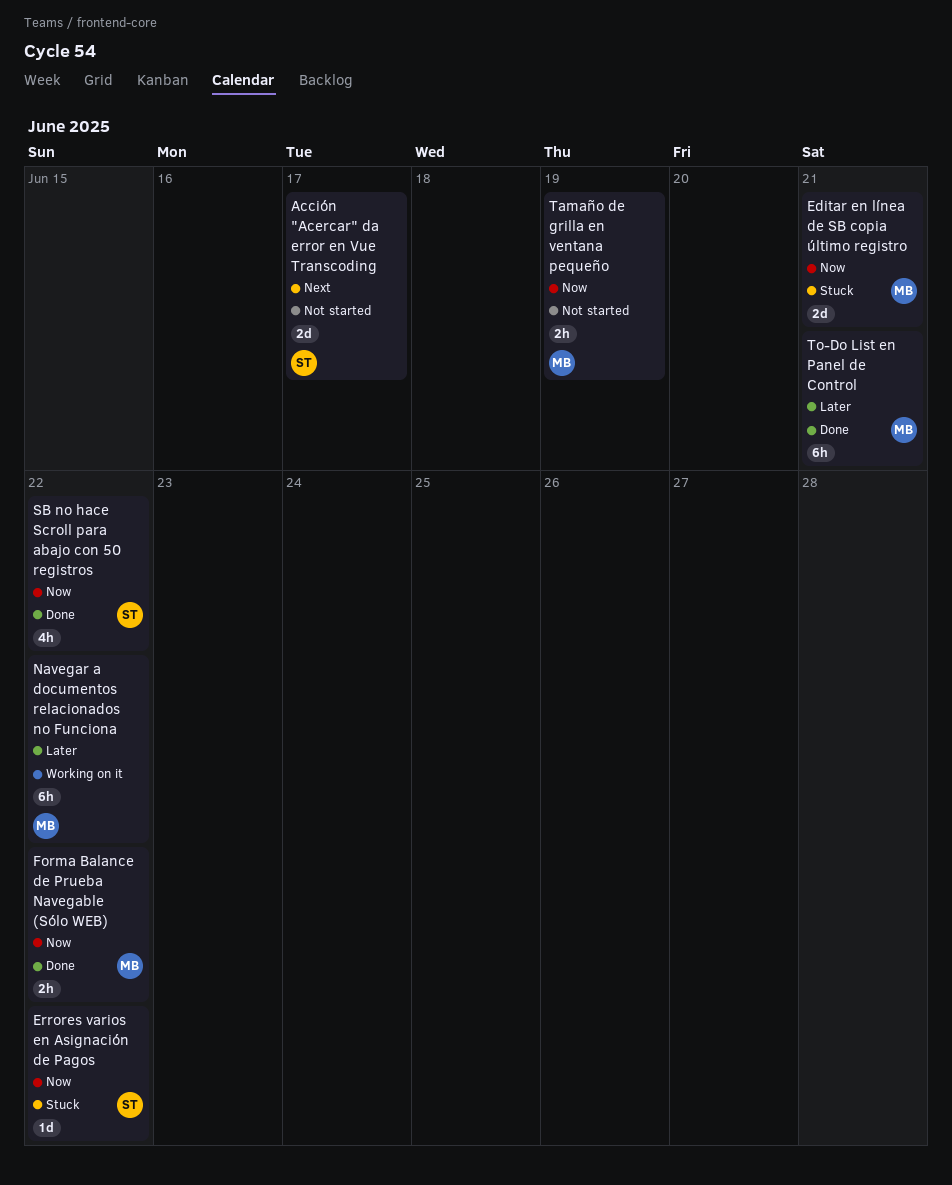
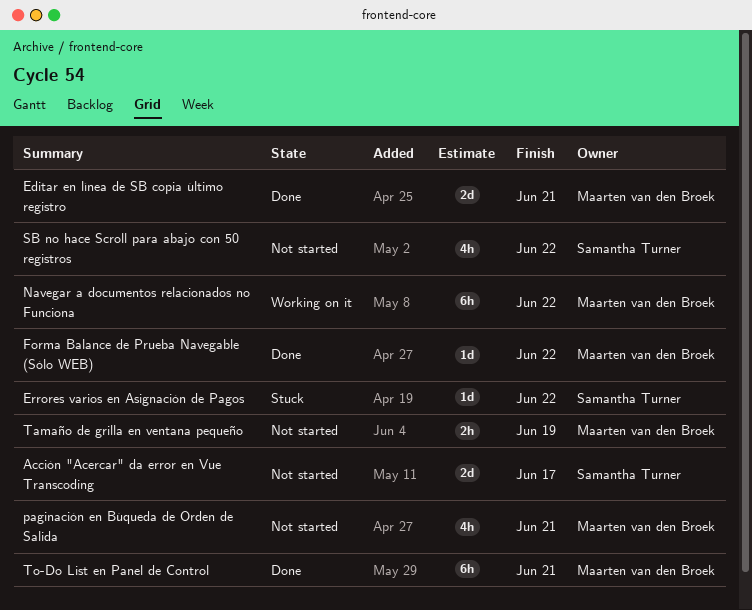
Editar en línea de SB copia último registro, status: Stuck -> Done
Forma Balance de Prueba Navegable (Sólo WEB), estimate: 2h -> 1d
paginación en Búqueda de Orden de Salida: none -> present
SB no hace Scroll para abajo con 50 registros, status: Done -> Not started

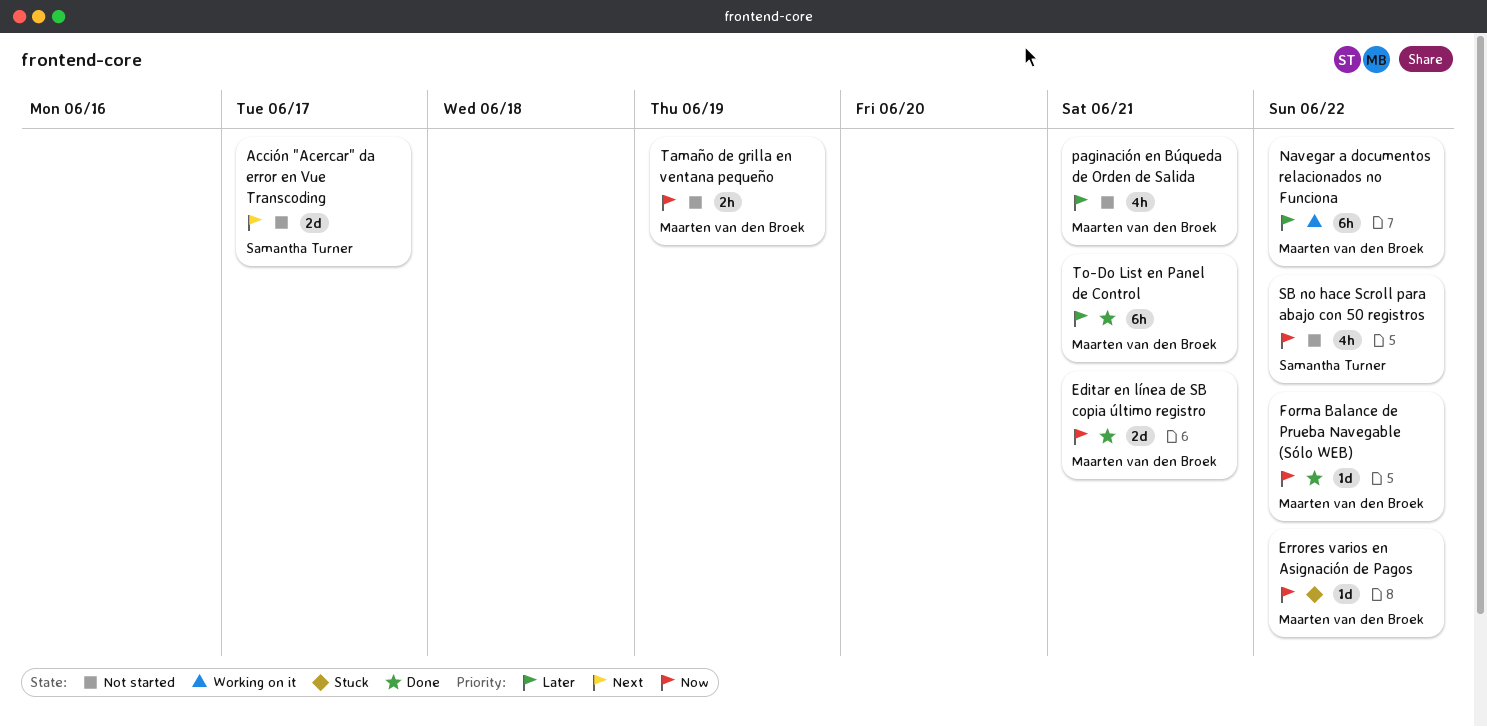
Errores varios en Asignación de Pagos, owner: Samantha Turner -> Maarten van den Broek

